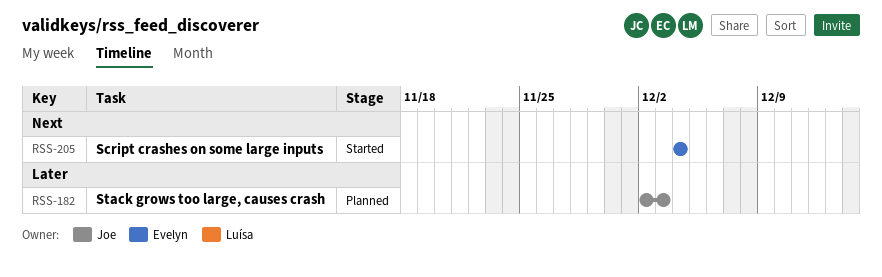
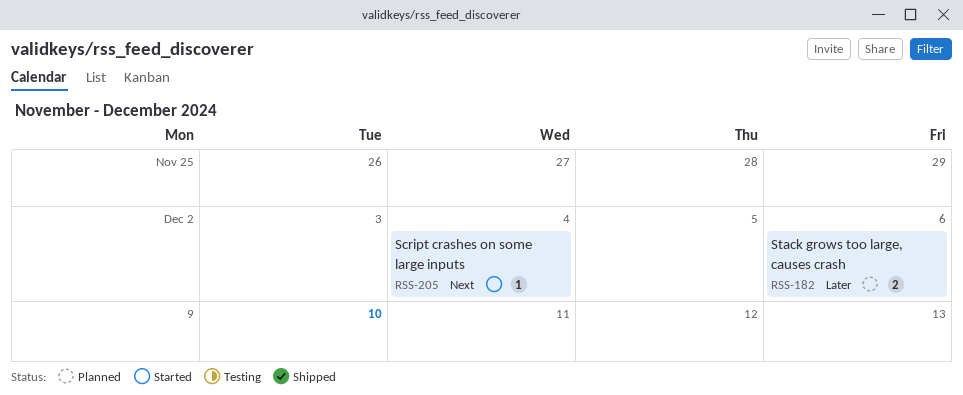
RSS-182, due: Dec 3 -> Dec 6

